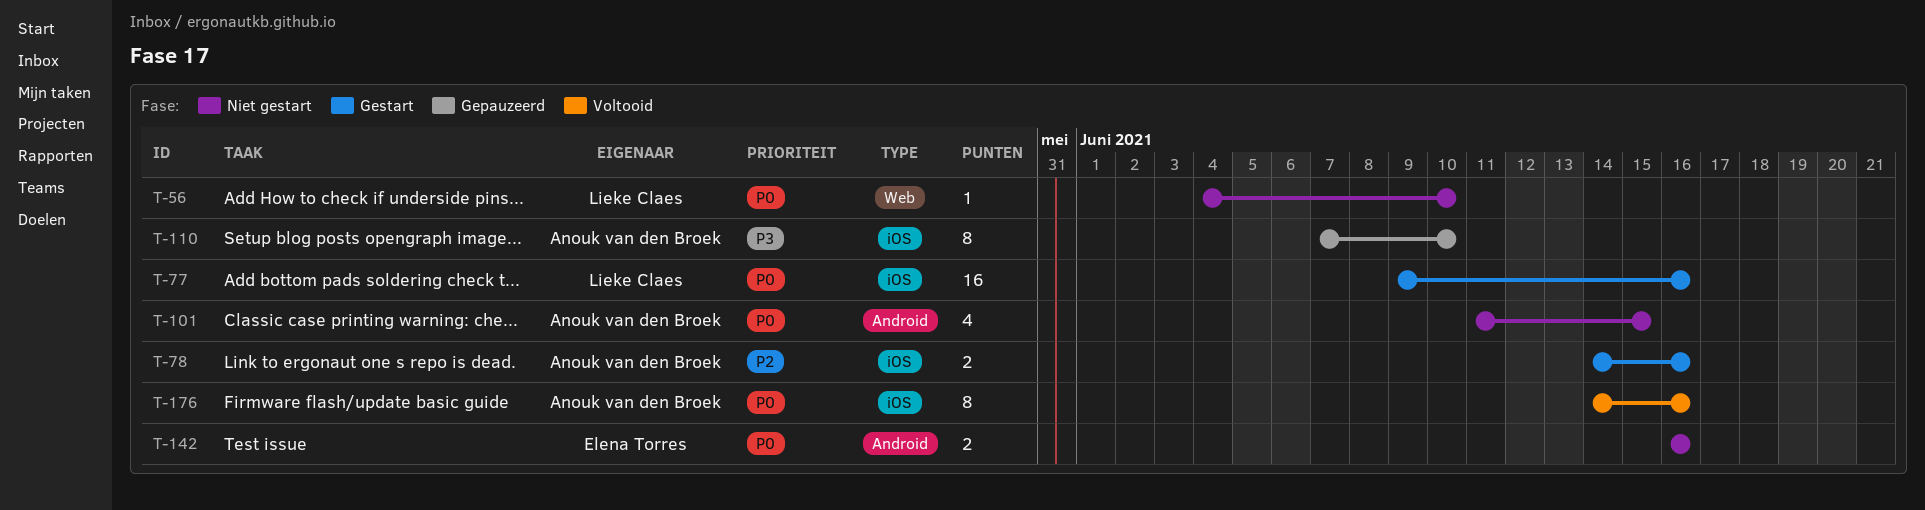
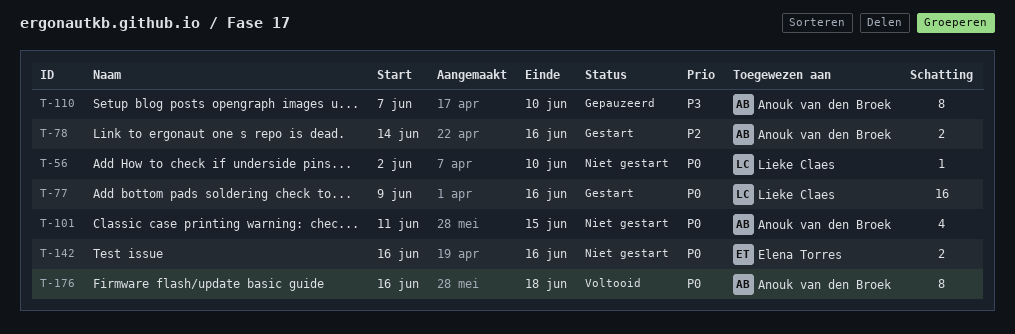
T-56, start: Jun 4 -> Jun 2
T-176, start: Jun 14 -> Jun 16
T-176, due: Jun 16 -> Jun 18

